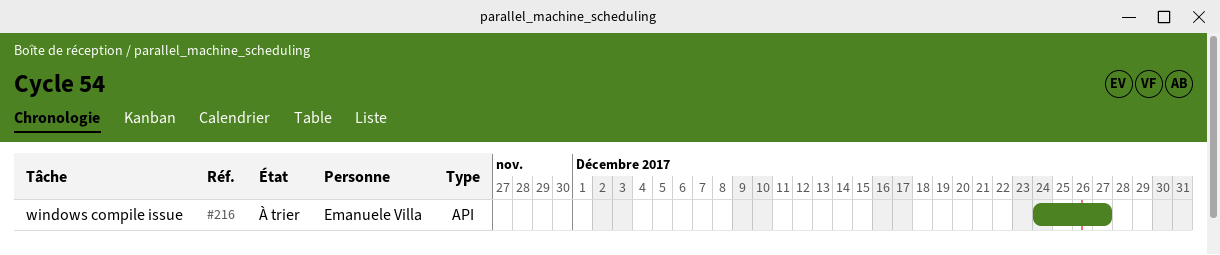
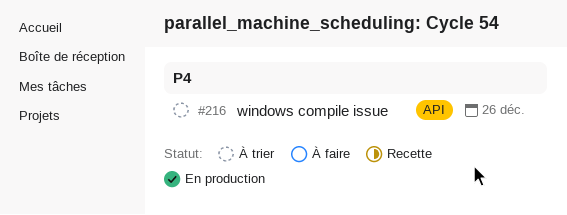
#216, due: Dec 27 -> Dec 26

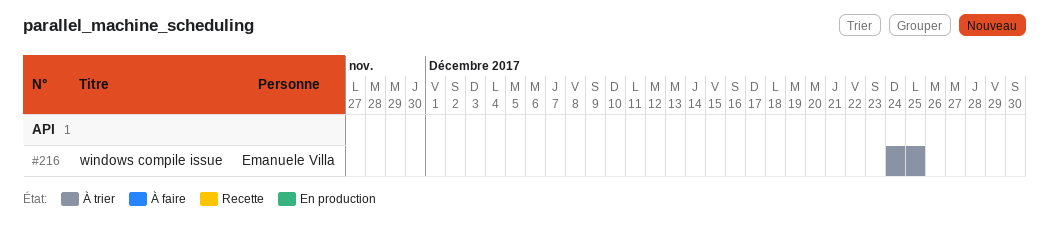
#216, due: Dec 26 -> Dec 25

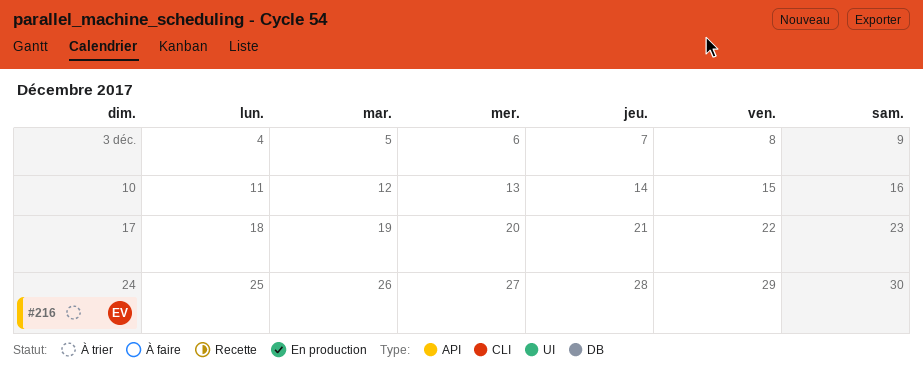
#216, due: Dec 25 -> Dec 24

